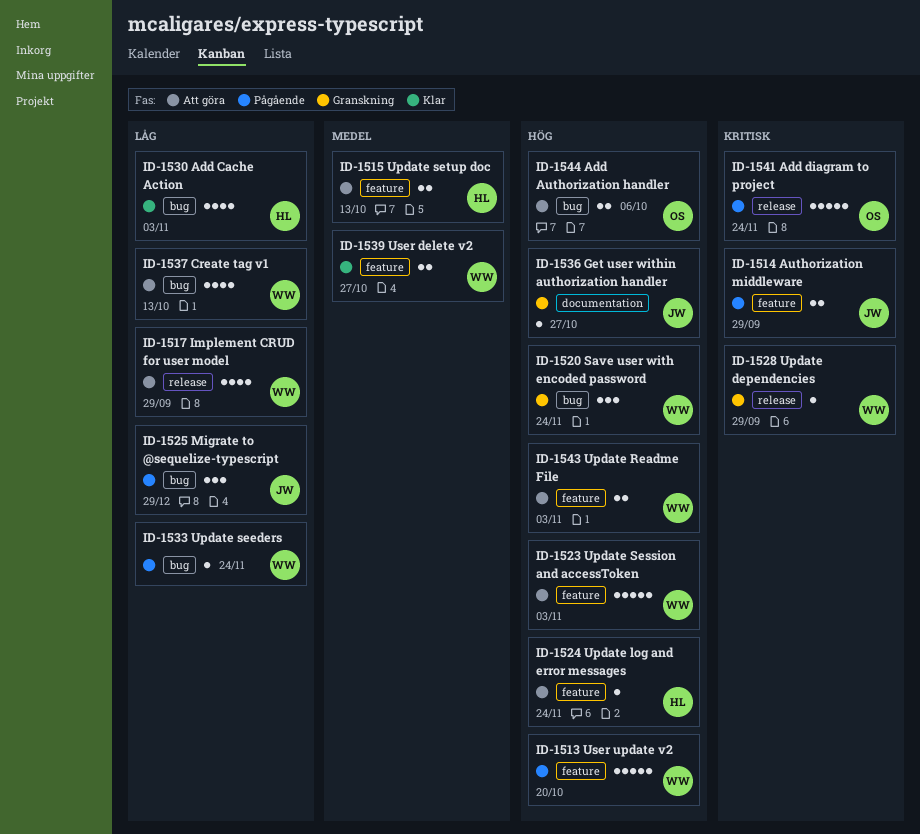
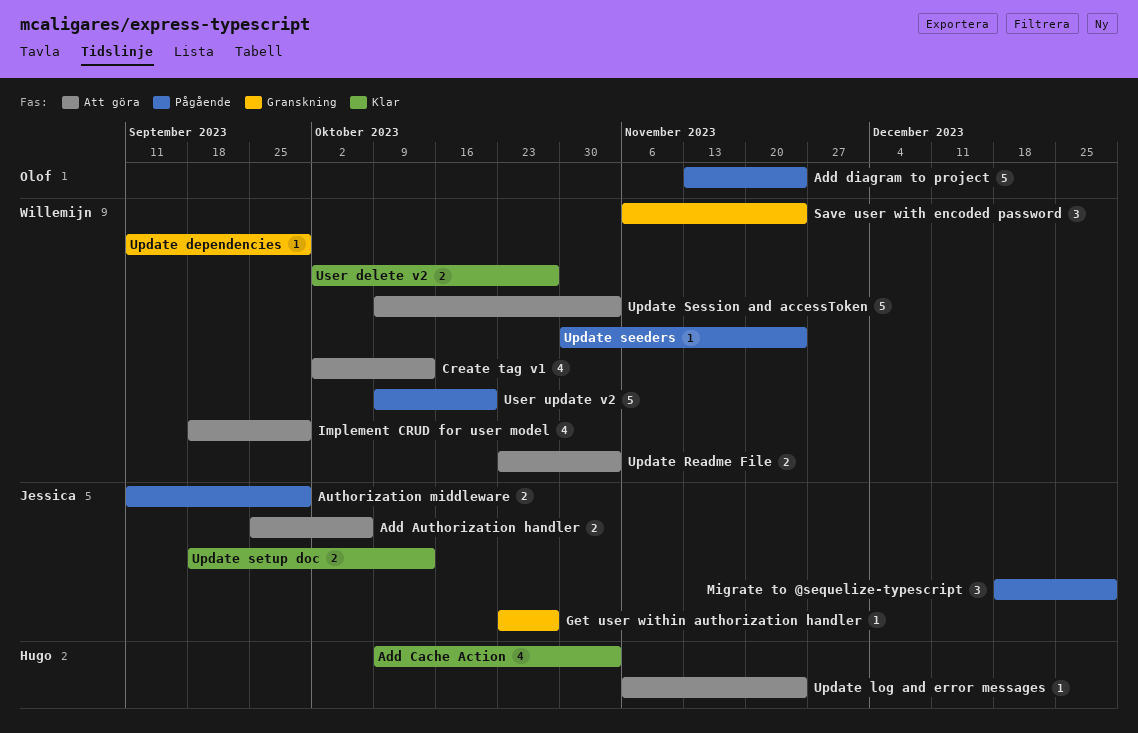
Add Authorization handler, owner: Olof -> Jessica
Update setup doc, status: Att göra -> Klar
Update setup doc, owner: Hugo -> Jessica

